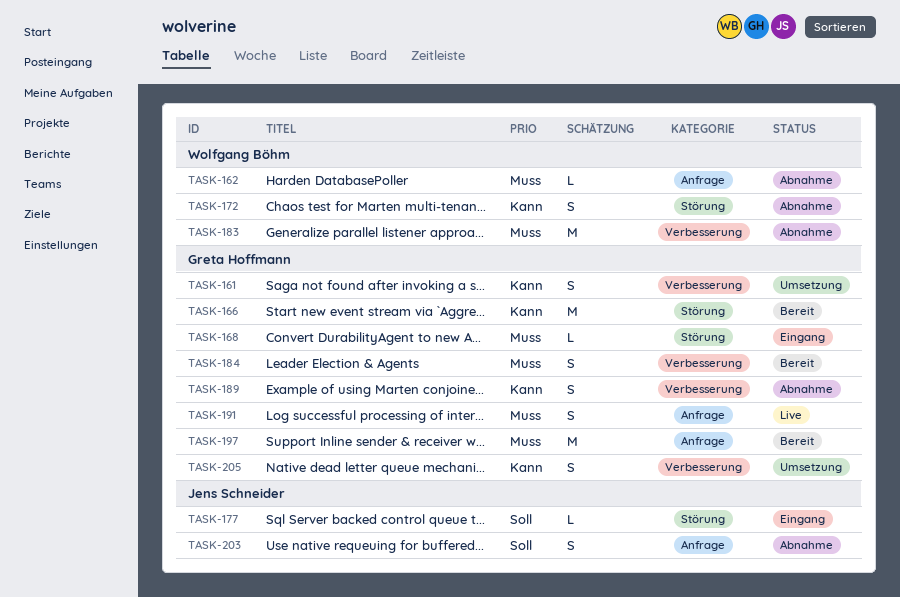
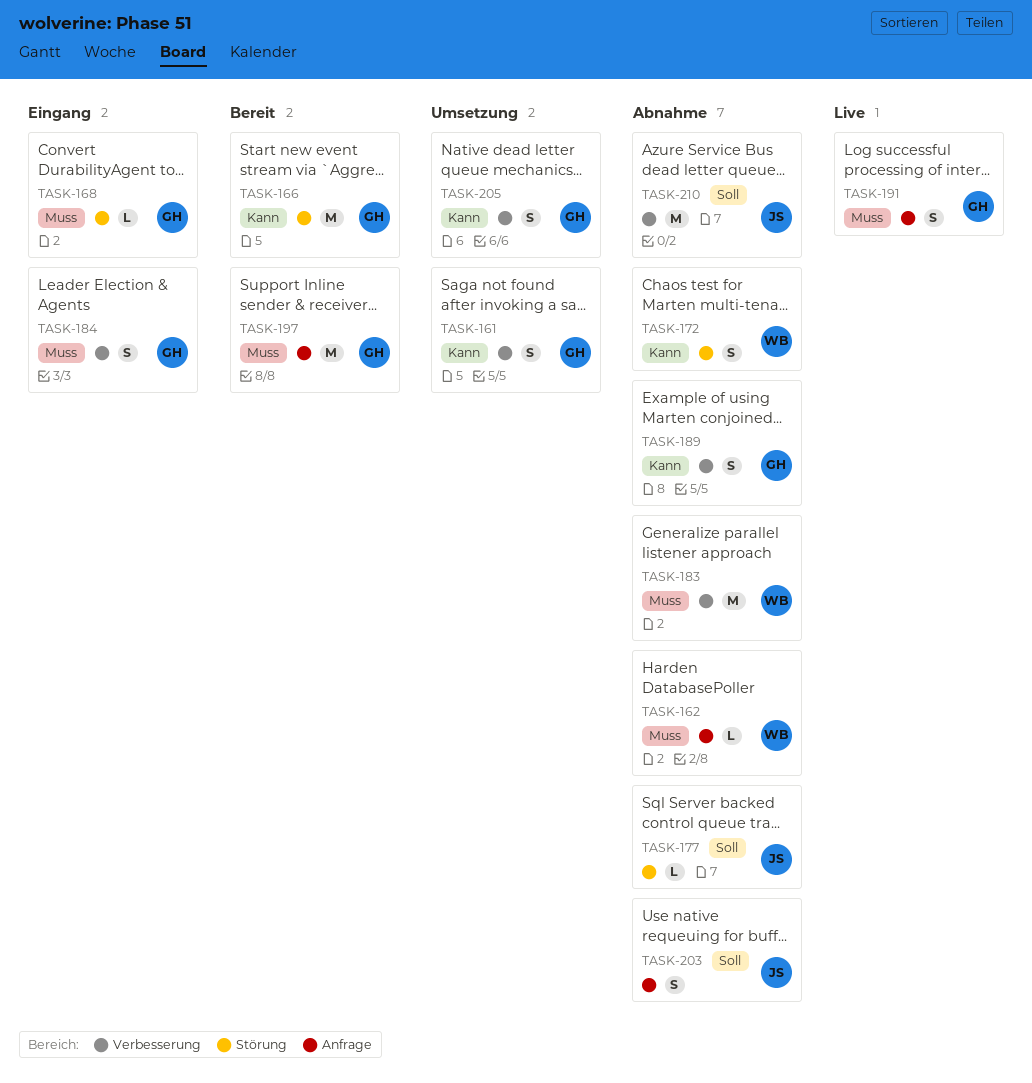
TASK-177, status: Eingang -> Abnahme
TASK-184, status: Bereit -> Eingang
TASK-210: none -> present

